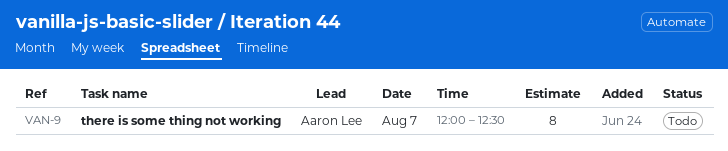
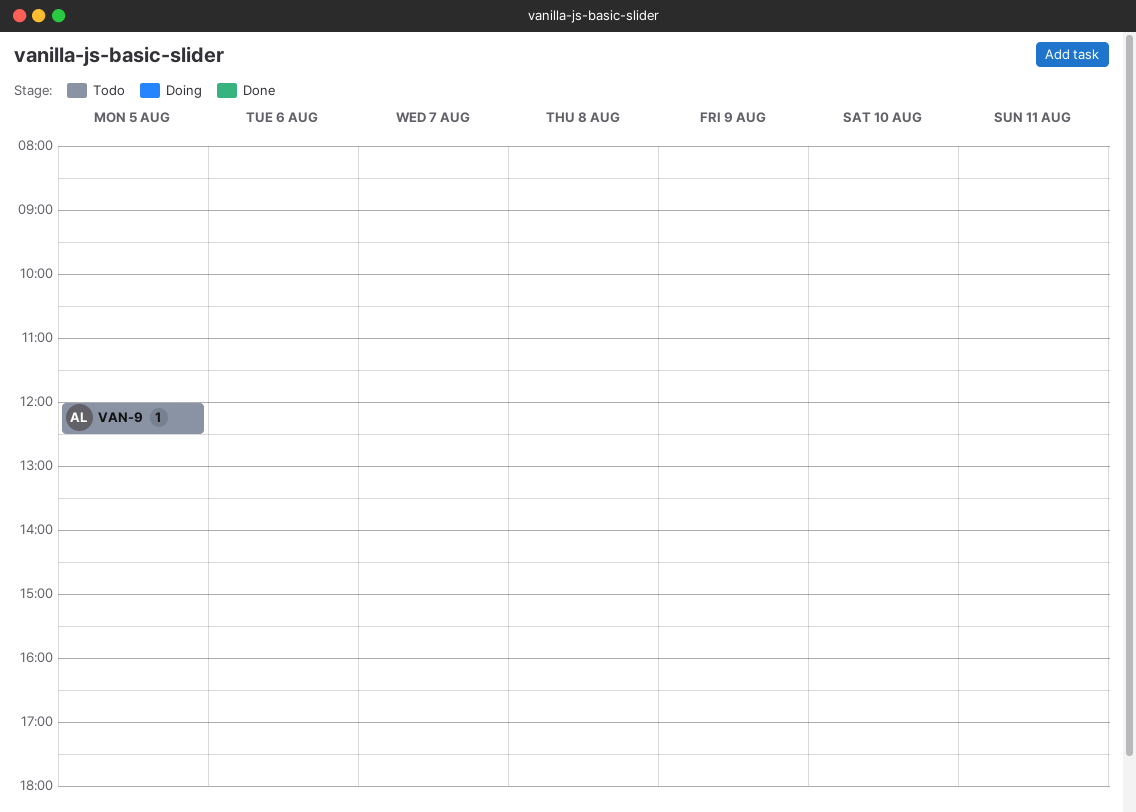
VAN-9, estimate: 8 -> 1
VAN-9, day: Aug 7 -> Aug 5

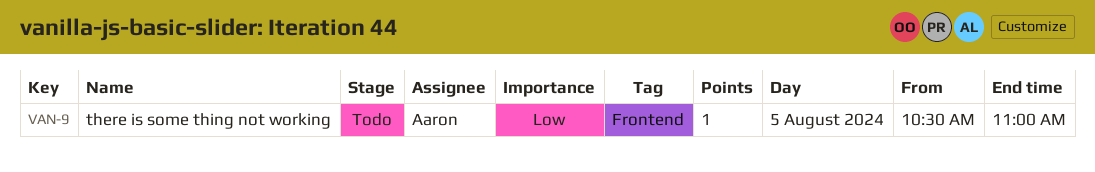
VAN-9, begins: 12:00 -> 10:30
VAN-9, ends: 12:30 -> 11:00

